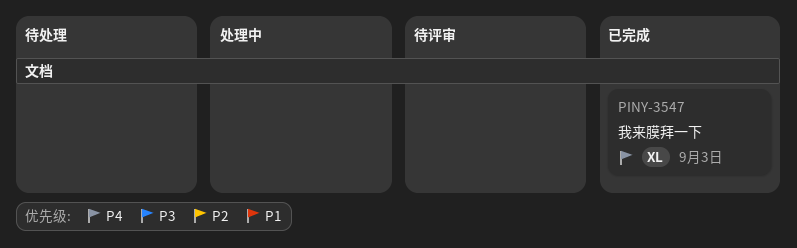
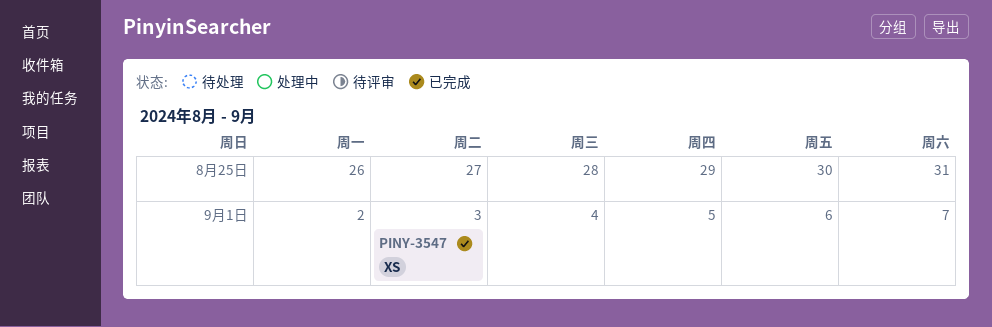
PINY-3547, estimate: XL -> XS

